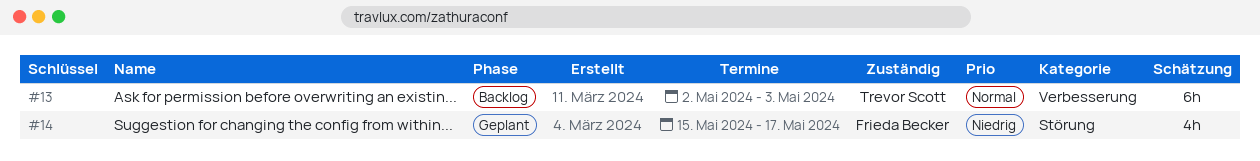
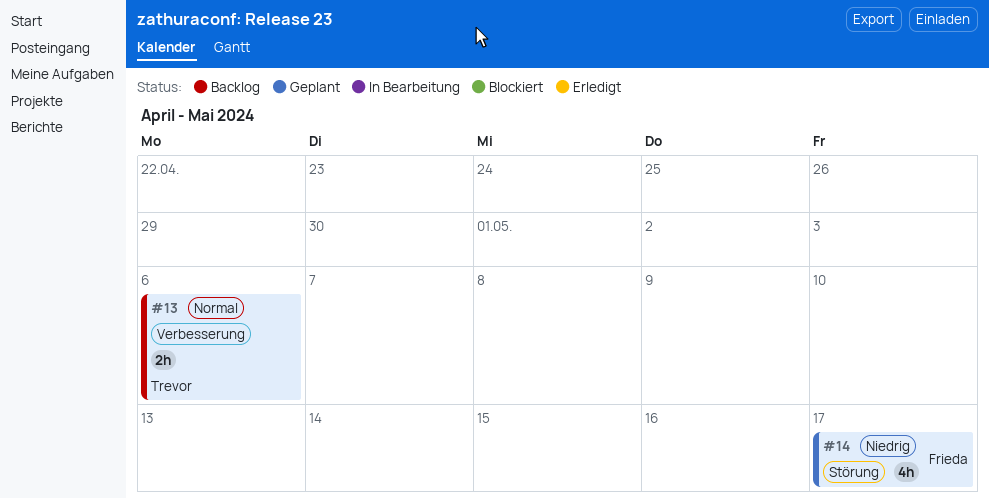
#13, estimate: 6h -> 2h
#13, due: May 3 -> May 6

